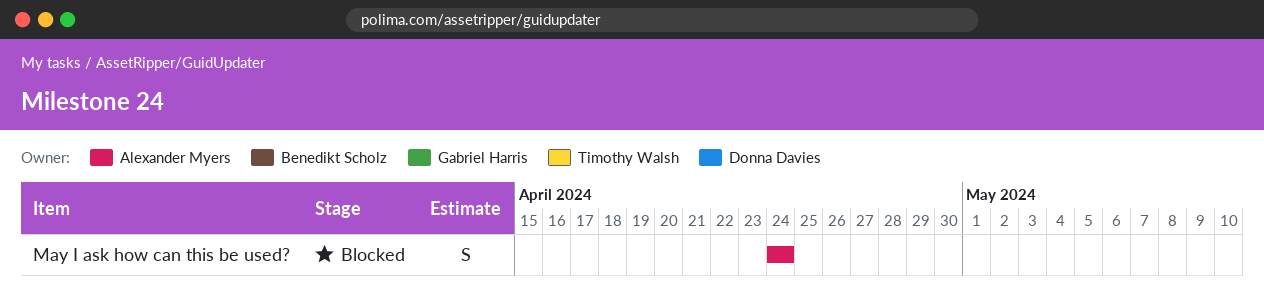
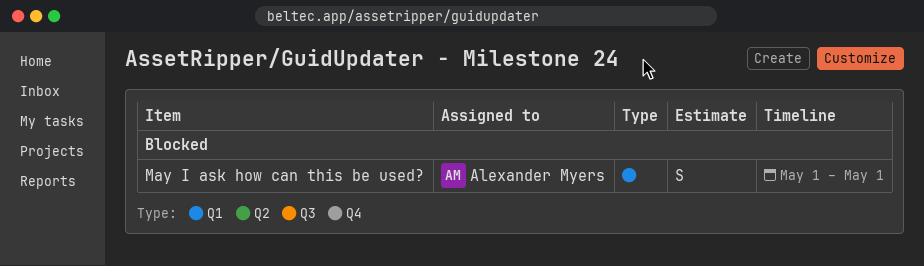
May I ask how can this be used?, start: Apr 24 -> May 1
May I ask how can this be used?, due: Apr 24 -> May 1

